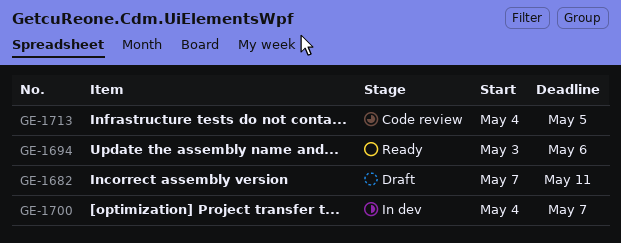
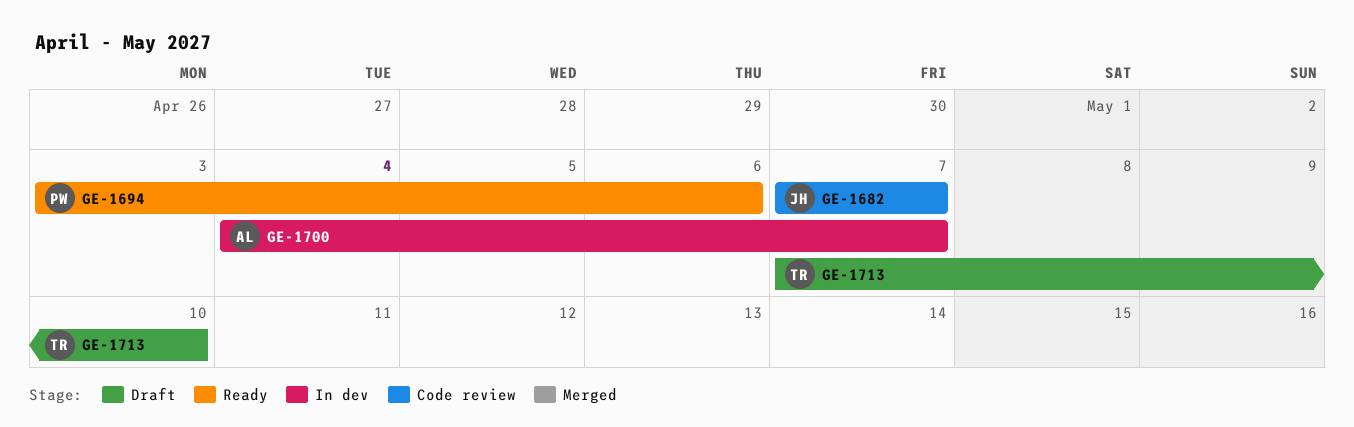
GE-1682, status: Draft -> Code review
GE-1682, due: May 11 -> May 7
GE-1713, status: Code review -> Draft
GE-1713, start: May 4 -> May 7
GE-1713, due: May 5 -> May 10

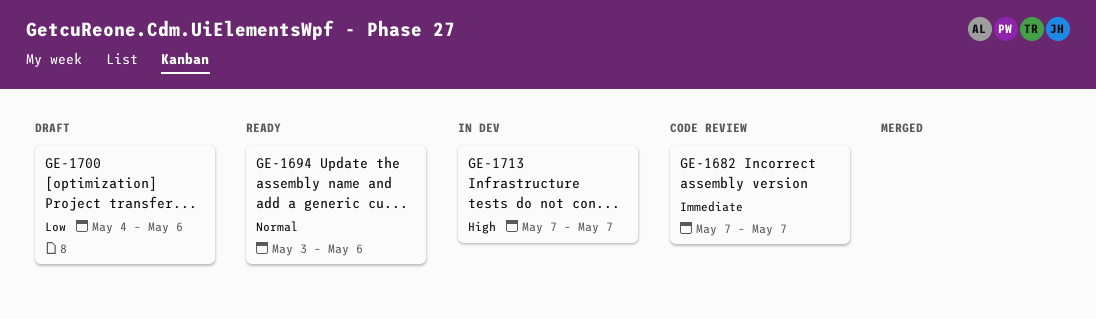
GE-1700, status: In dev -> Draft
GE-1700, due: May 7 -> May 6
GE-1713, status: Draft -> In dev
GE-1713, due: May 10 -> May 7

